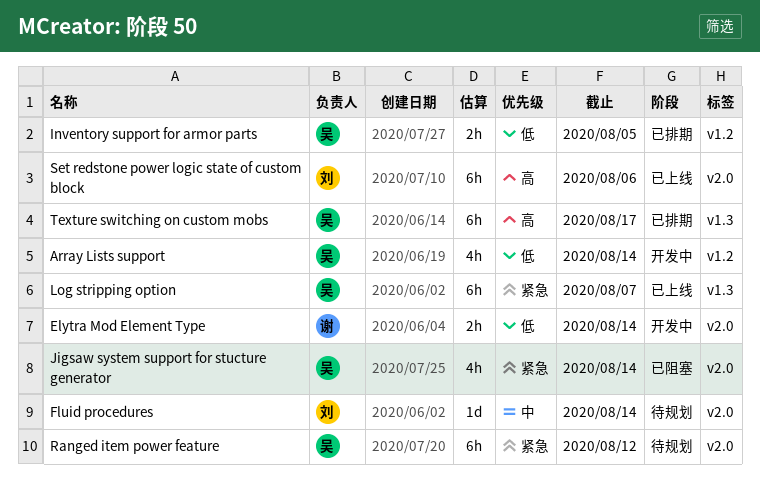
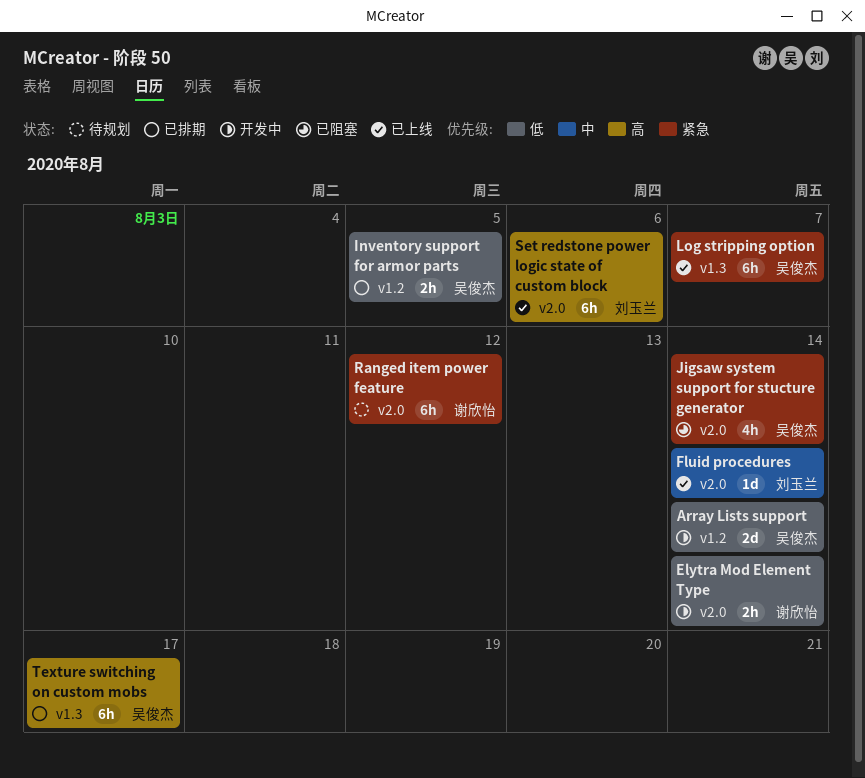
Array Lists support, estimate: 4h -> 2d
Fluid procedures, status: 待规划 -> 已上线
Ranged item power feature, owner: 吴俊杰 -> 谢欣怡

